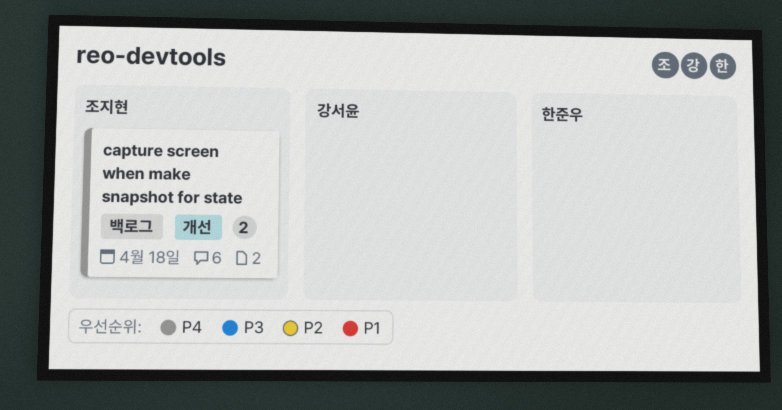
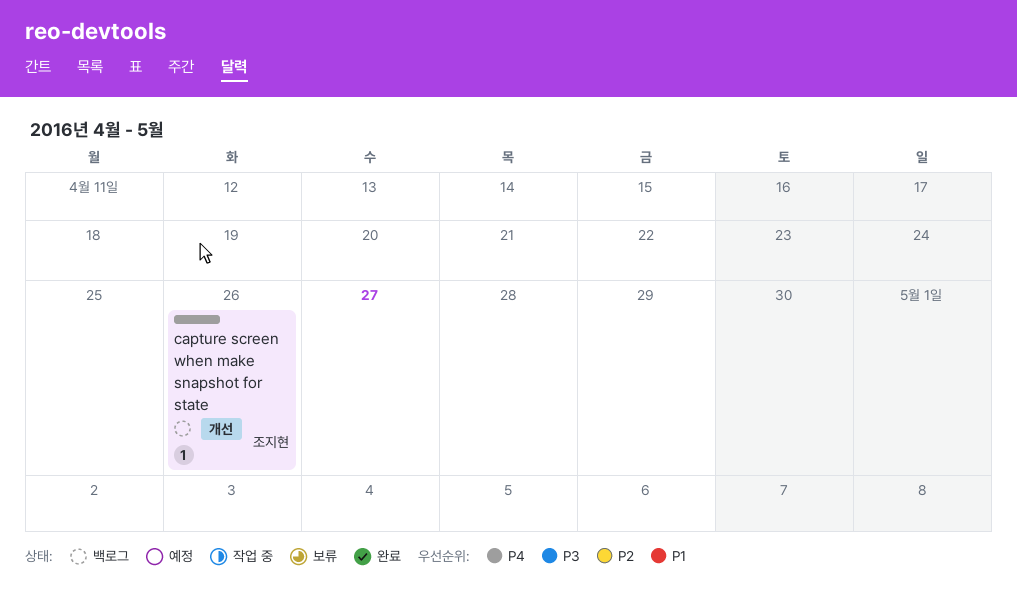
capture screen when make snapshot for state, estimate: 2 -> 1
capture screen when make snapshot for state, due: Apr 18 -> Apr 26

